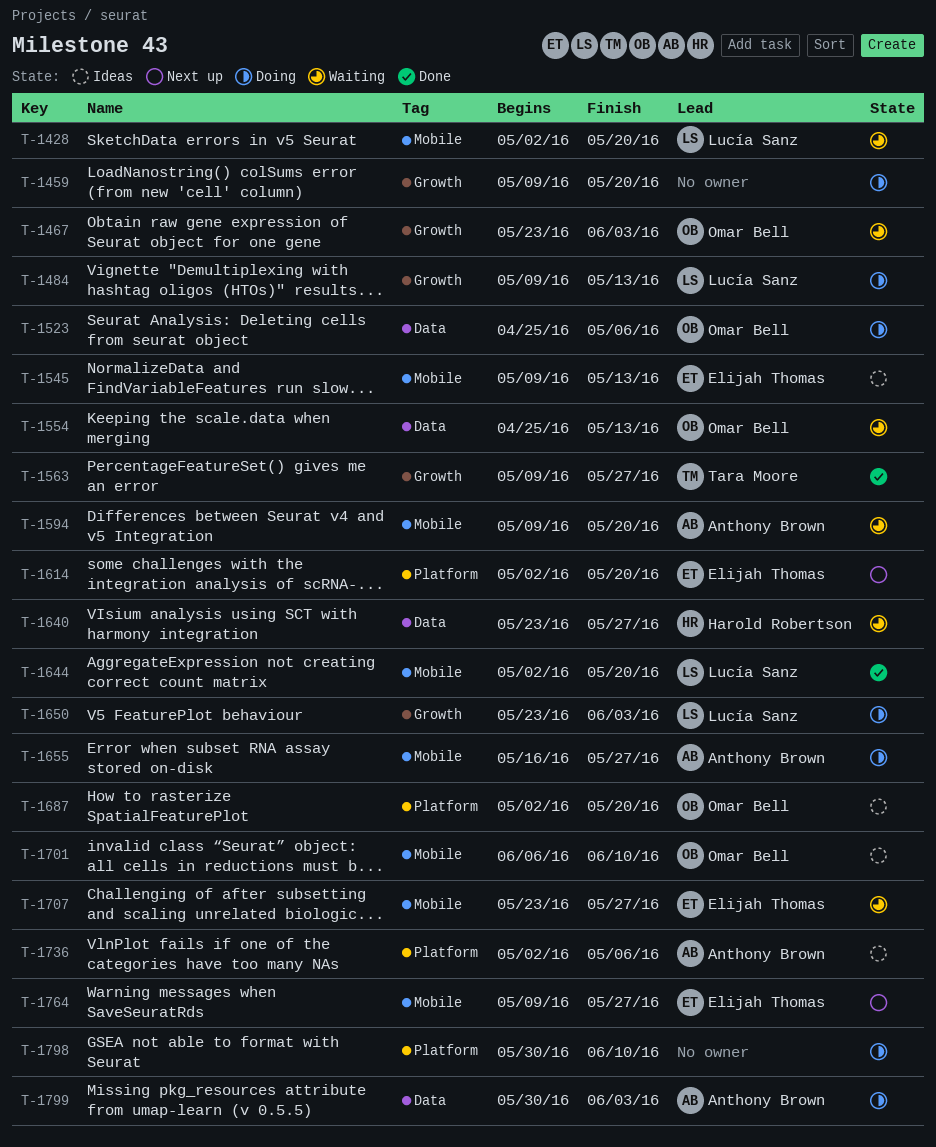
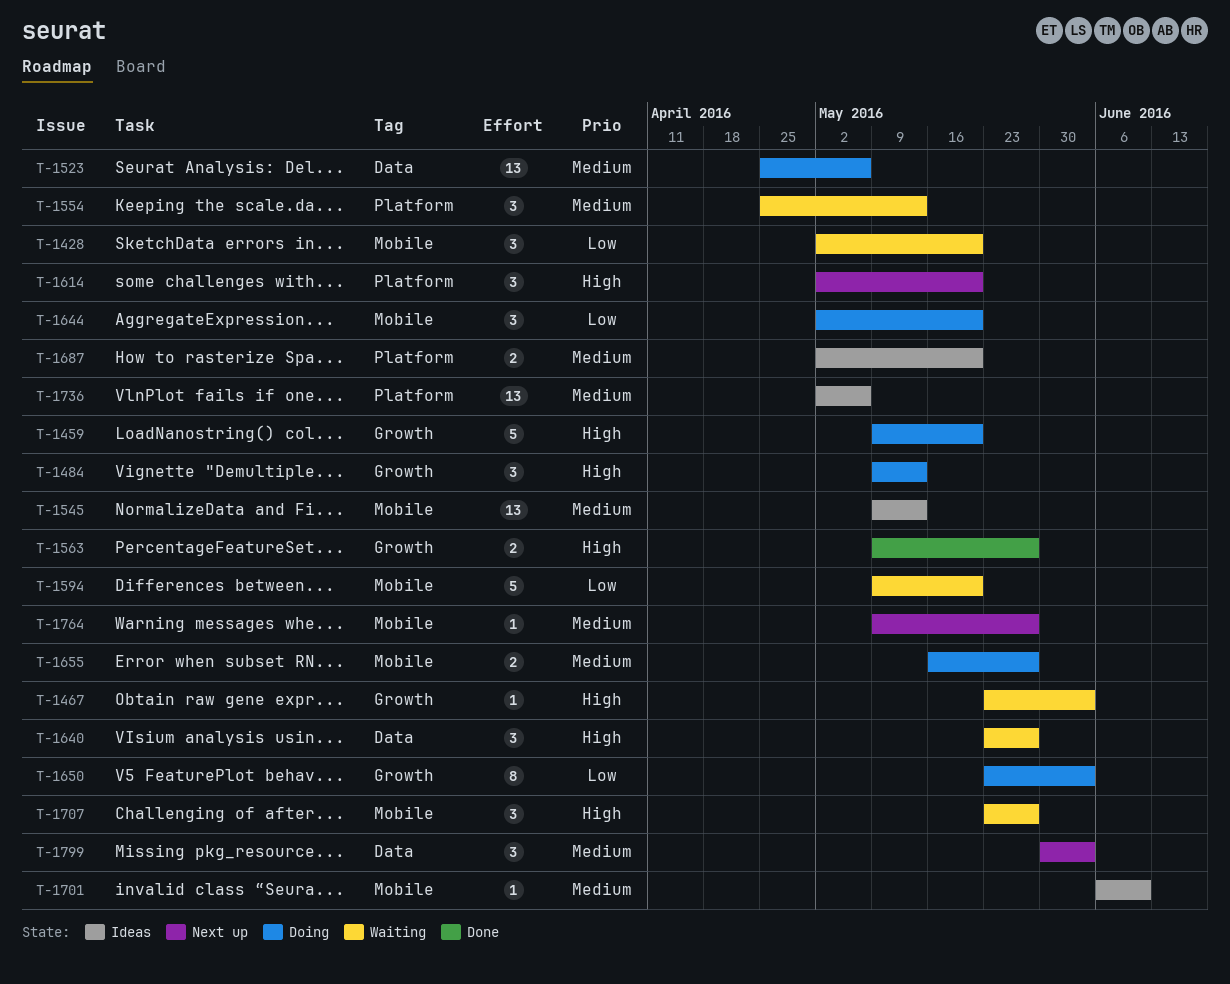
T-1554, label: Data -> Platform
T-1644, status: Done -> Doing
T-1798: present -> none
T-1799, status: Doing -> Next up

